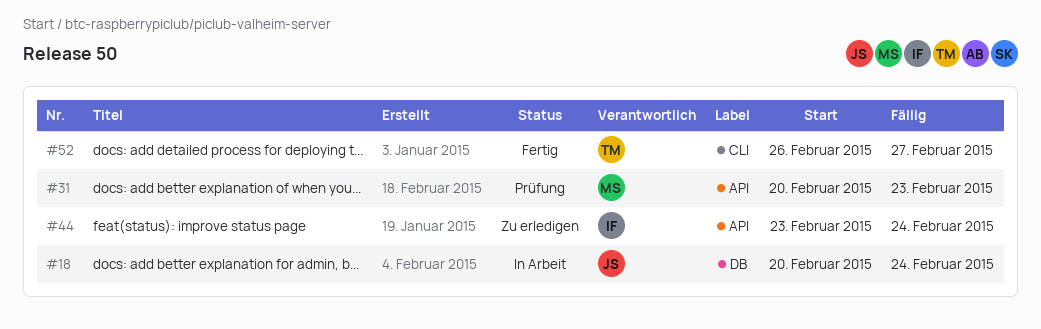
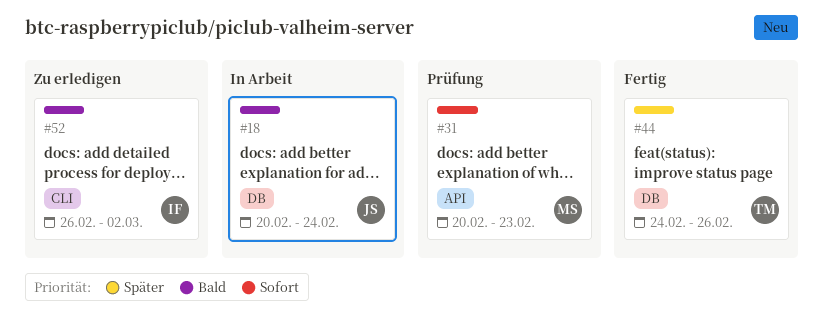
#44, status: Zu erledigen -> Fertig
#44, owner: IF -> TM
#44, label: API -> DB
#44, start: Feb 23 -> Feb 24
#44, due: Feb 24 -> Feb 26
#52, status: Fertig -> Zu erledigen
#52, owner: TM -> IF
#52, due: Feb 27 -> Mar 2

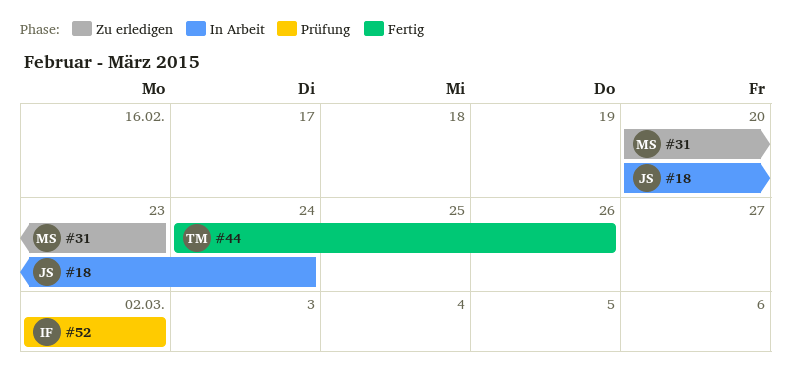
#31, status: Prüfung -> Zu erledigen
#52, status: Zu erledigen -> Prüfung
#52, start: Feb 26 -> Mar 2

